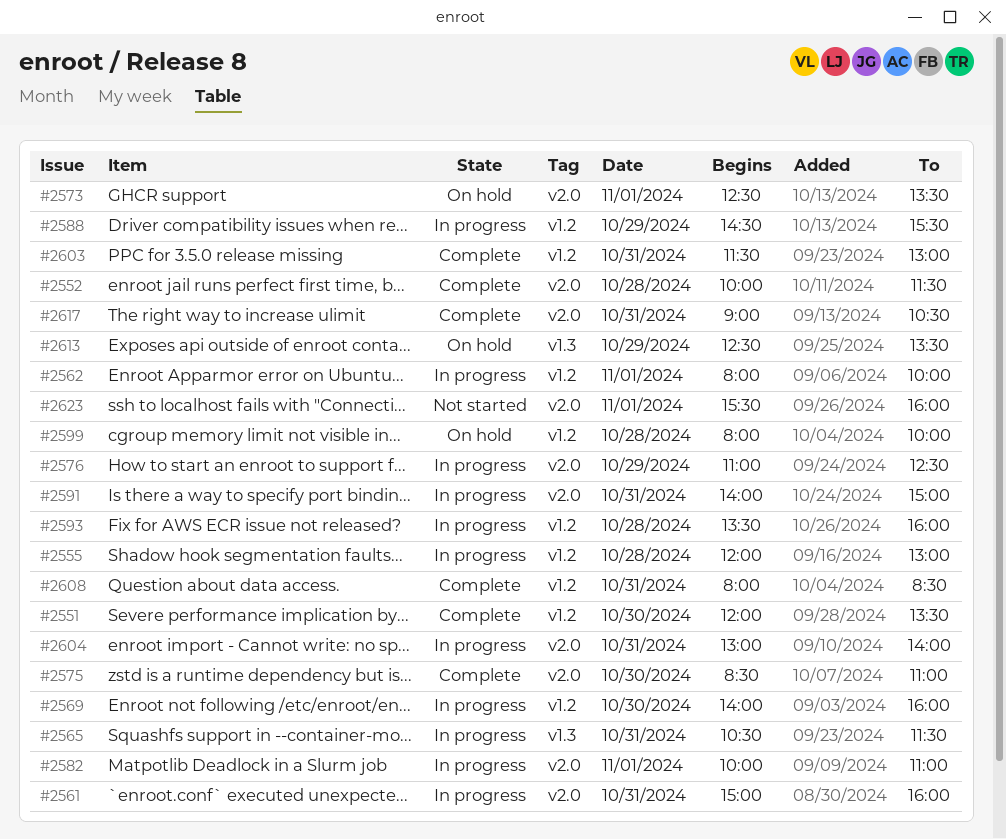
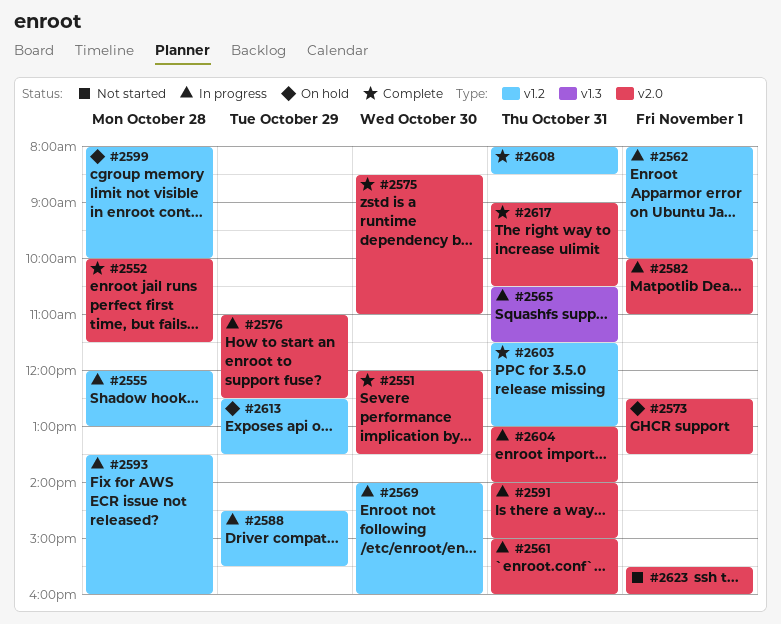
#2551, label: v1.2 -> v2.0
#2613, label: v1.3 -> v1.2

